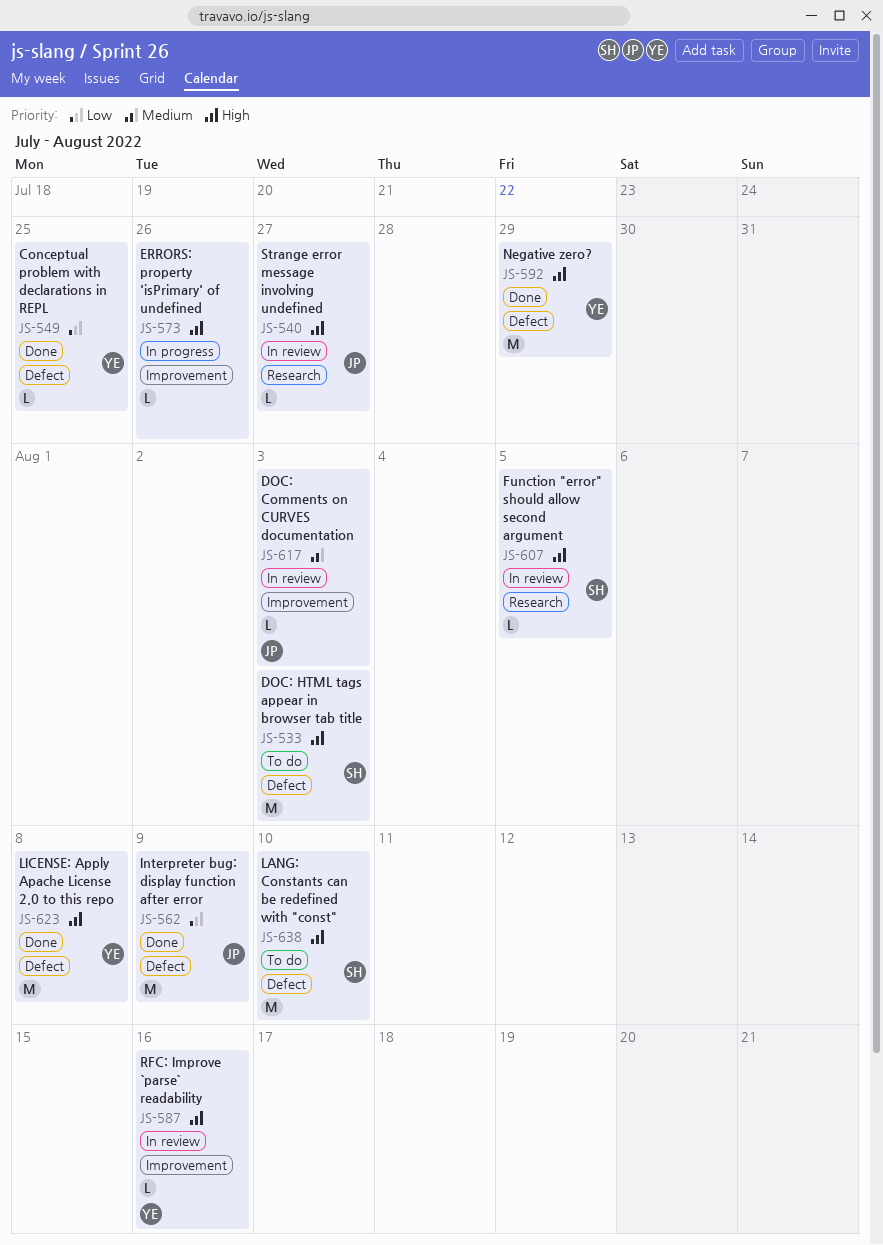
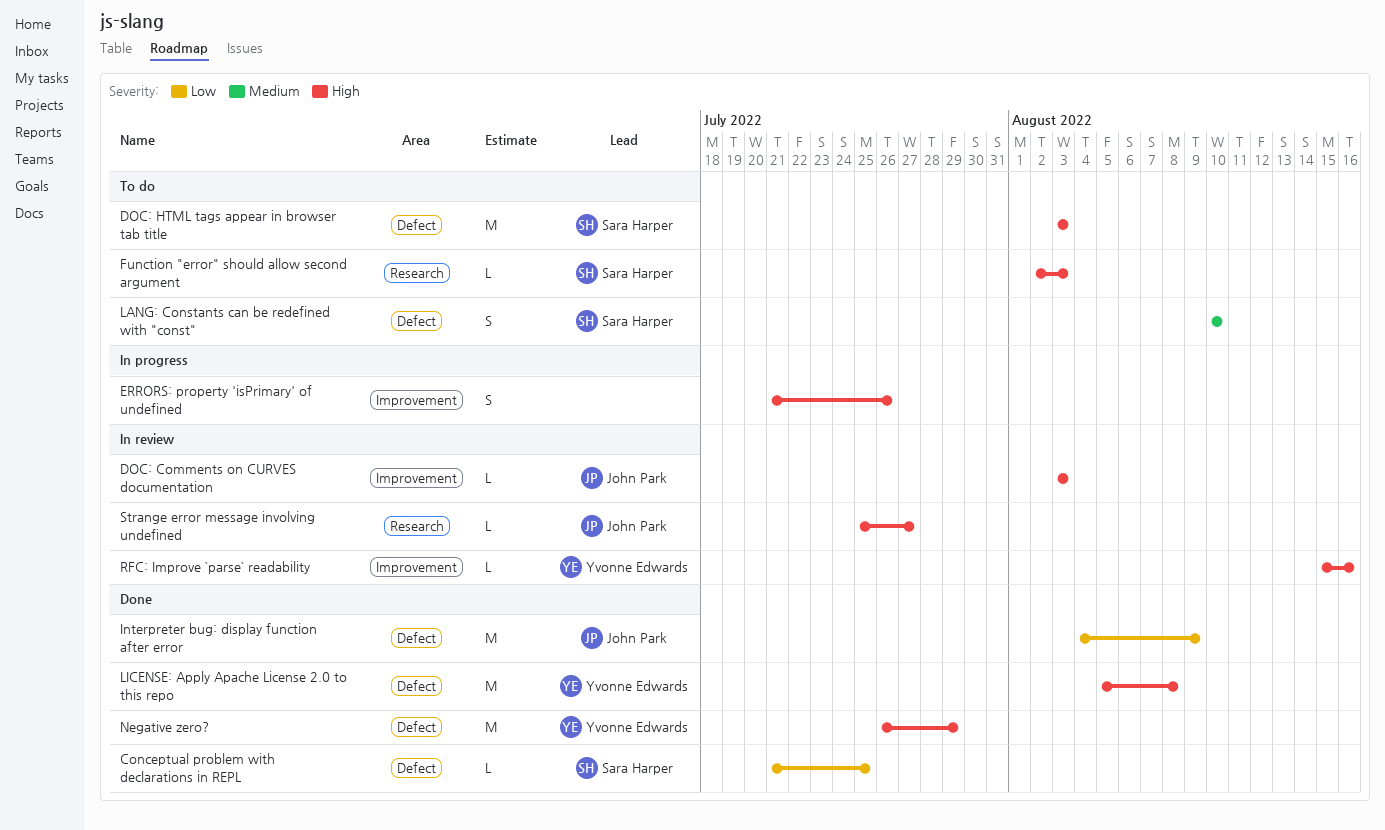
Conceptual problem with declarations in REPL, owner: Yvonne Edwards -> Sara Harper
DOC: Comments on CURVES documentation, priority: Medium -> High
ERRORS: property 'isPrimary' of undefined, estimate: L -> S
Function "error" should allow second argument, status: In review -> To do
Function "error" should allow second argument, due: Aug 5 -> Aug 3
LANG: Constants can be redefined with "const", priority: High -> Medium
LANG: Constants can be redefined with "const", estimate: M -> S

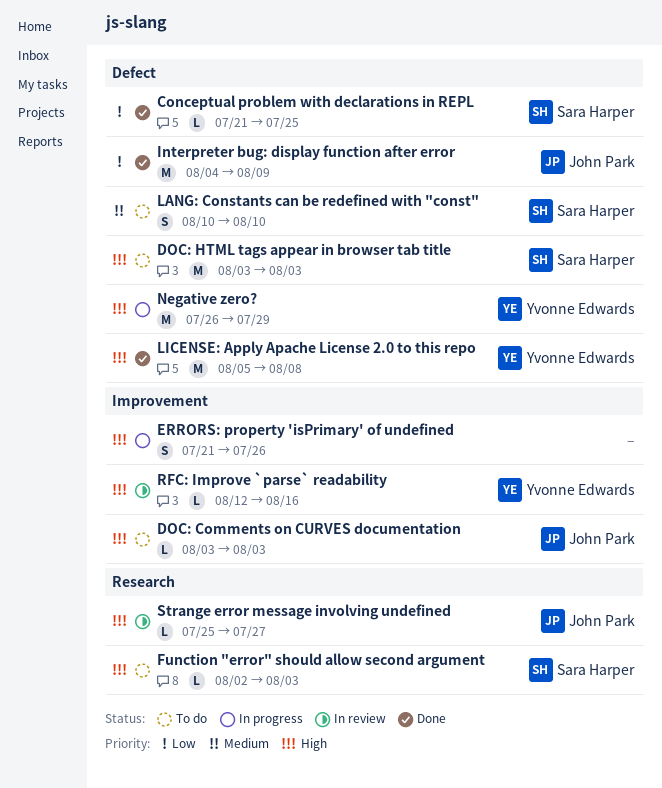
DOC: Comments on CURVES documentation, status: In review -> To do
Negative zero?, status: Done -> In progress
RFC: Improve `parse` readability, start: Aug 15 -> Aug 12

